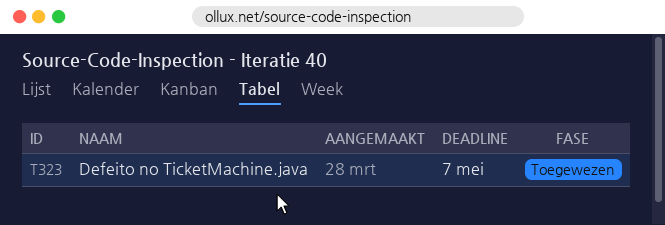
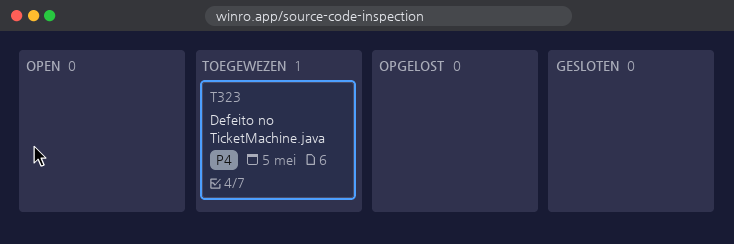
T323, due: May 7 -> May 5

